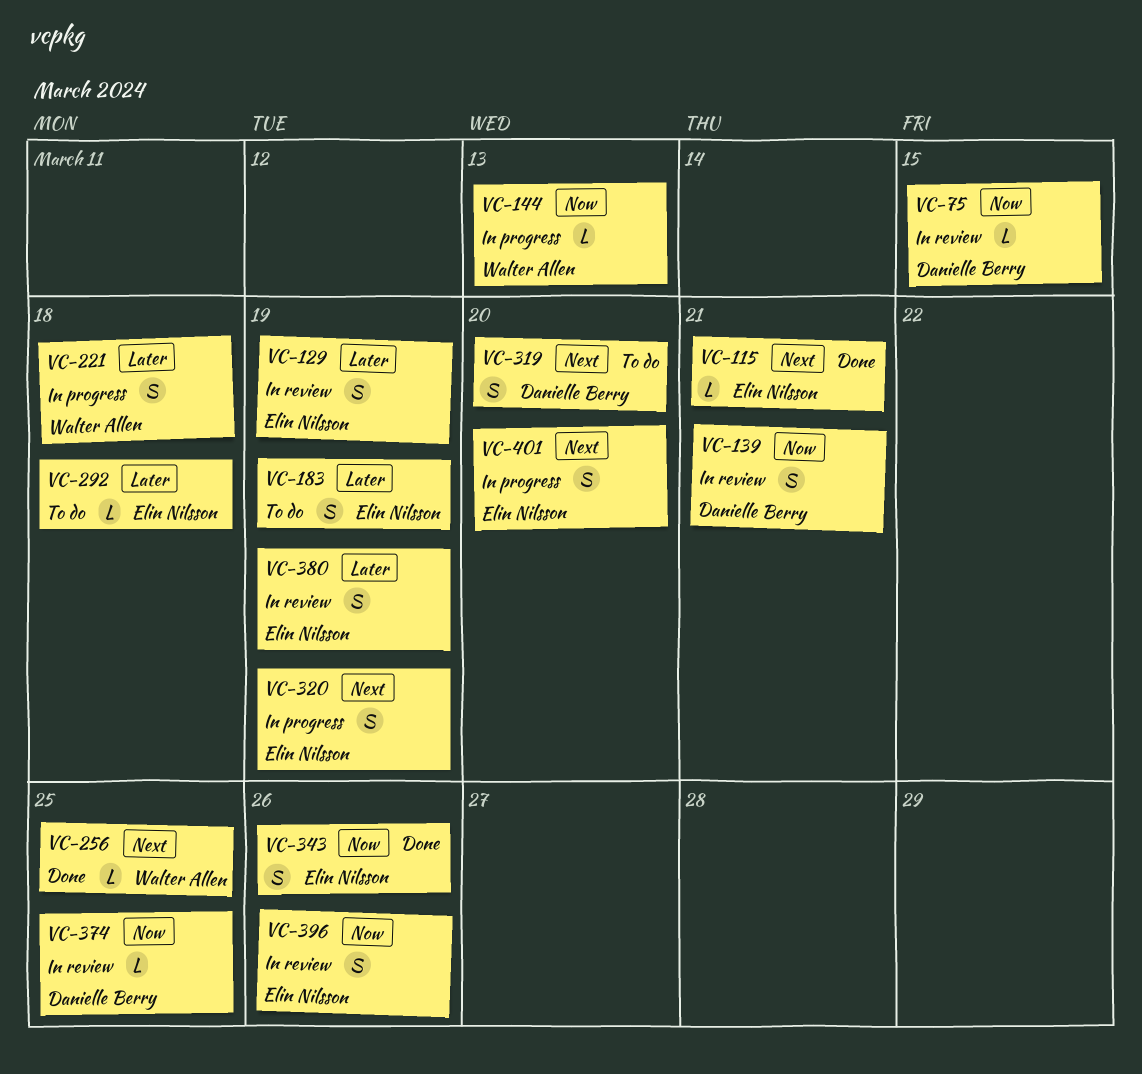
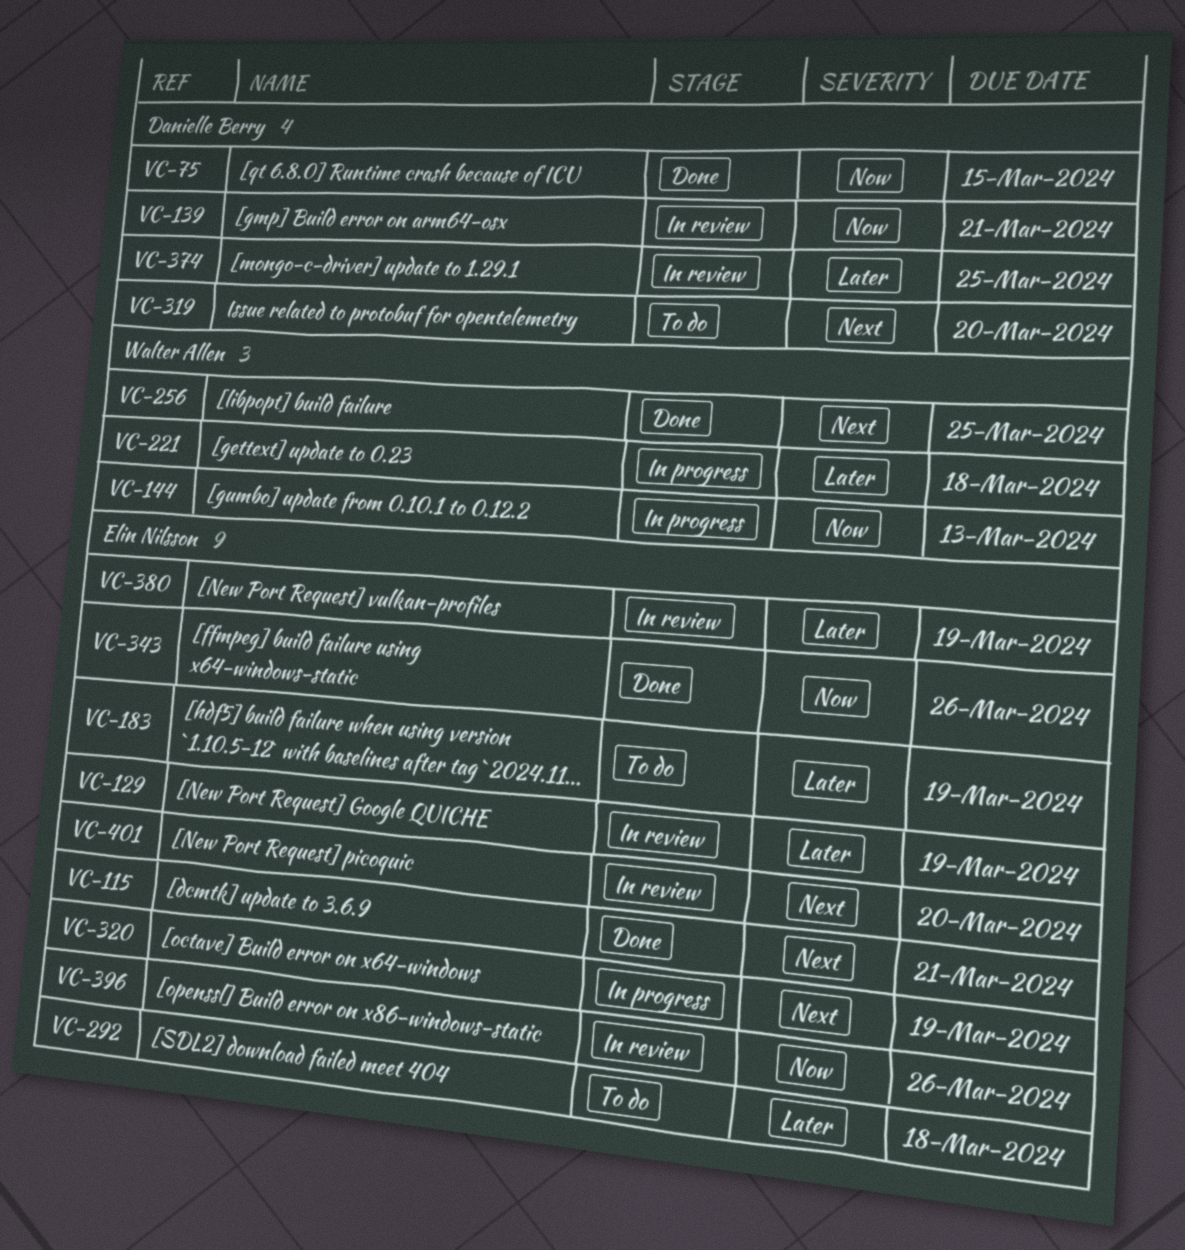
VC-75, status: In review -> Done
VC-374, priority: Now -> Later
VC-401, status: In progress -> In review

